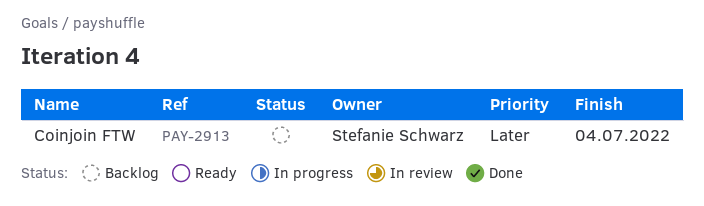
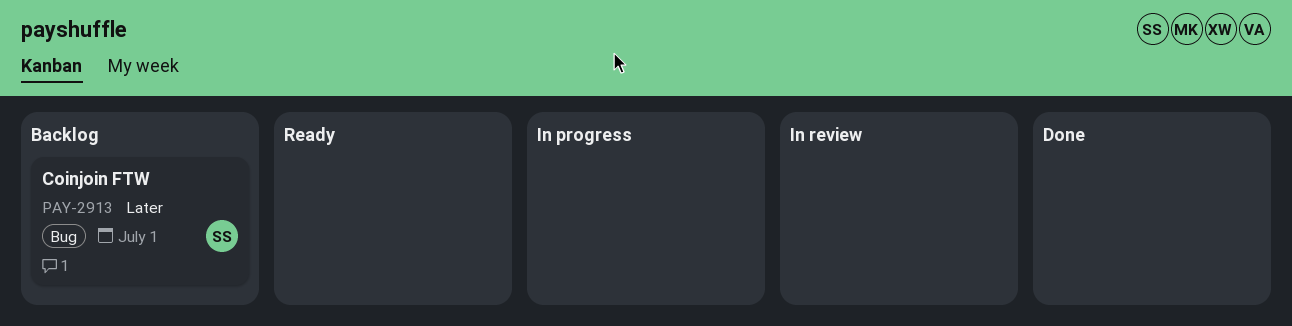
PAY-2913, due: Jul 4 -> Jul 1

